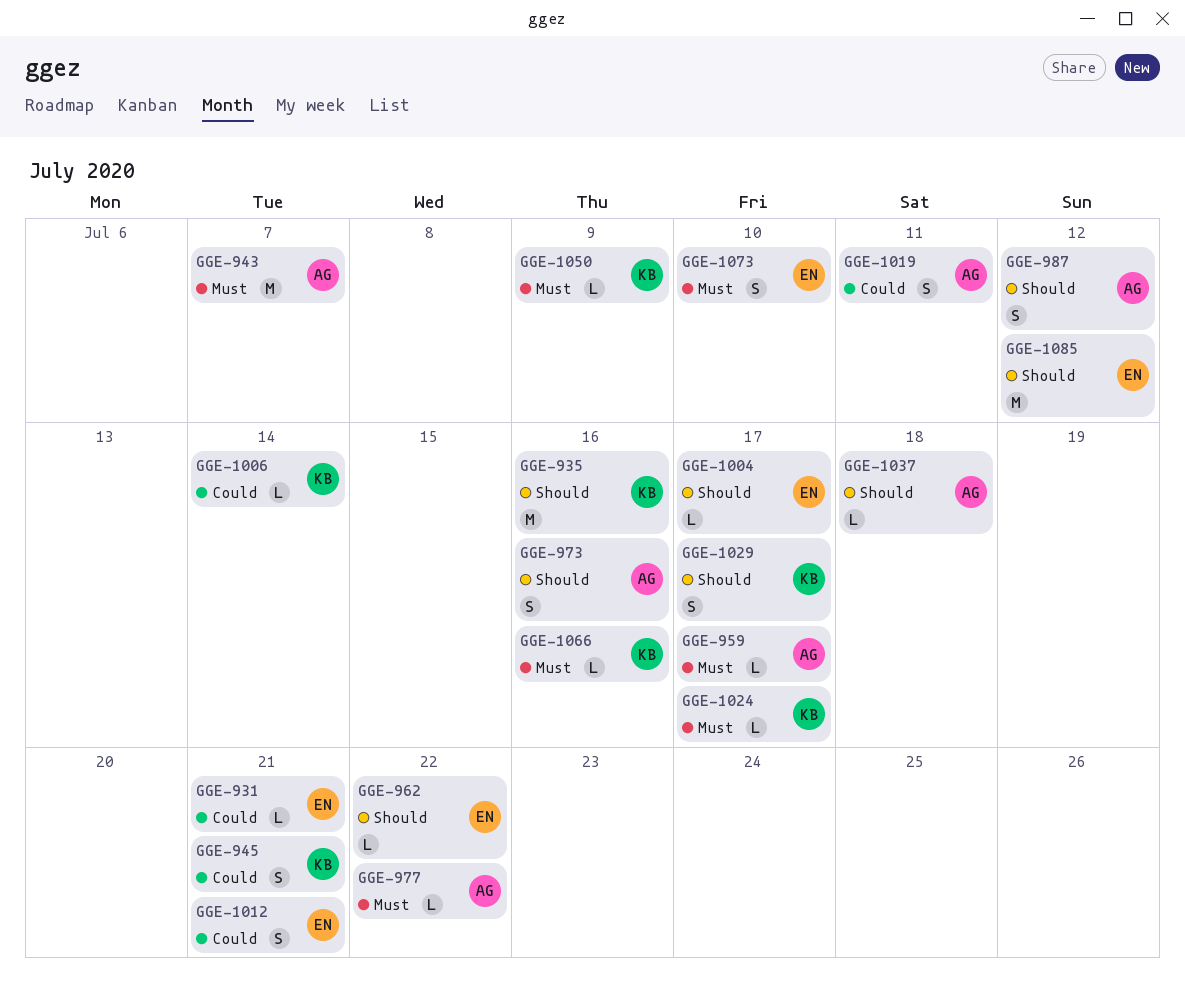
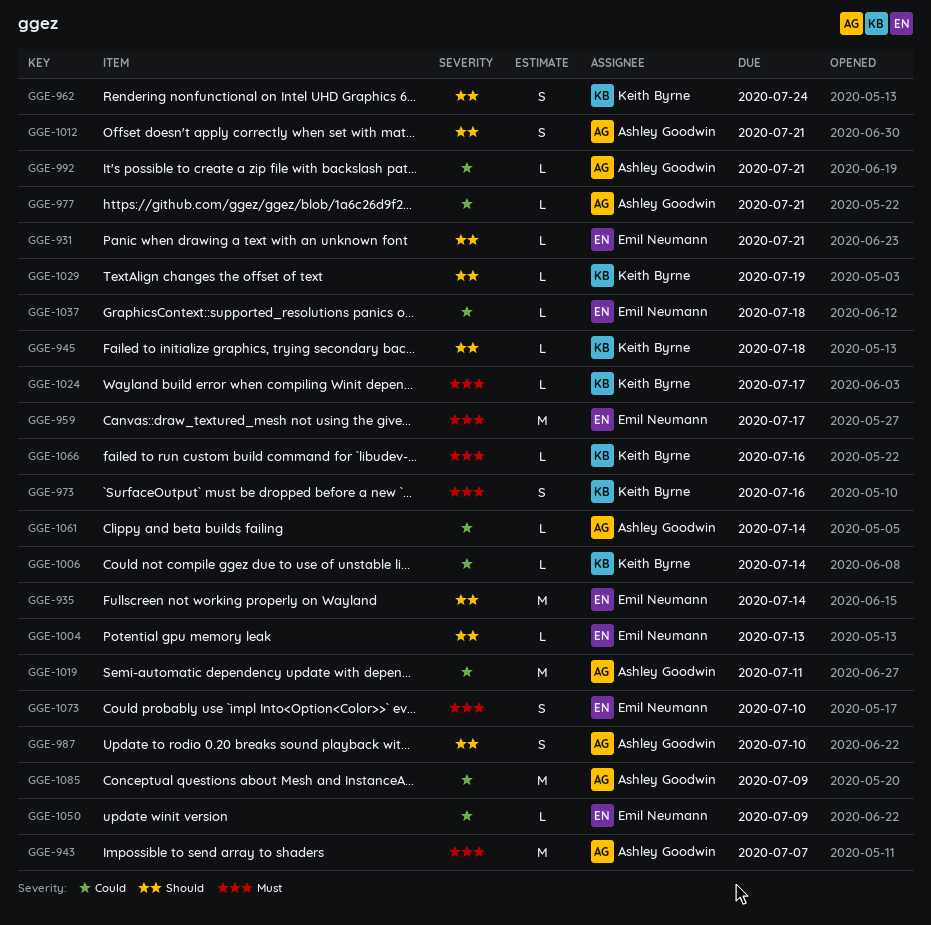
GGE-931, priority: Could -> Should
GGE-935, owner: Keith Byrne -> Emil Neumann
GGE-935, due: Jul 16 -> Jul 14
GGE-945, priority: Could -> Should
GGE-945, estimate: S -> L
GGE-945, due: Jul 21 -> Jul 18
GGE-959, owner: Ashley Goodwin -> Emil Neumann
GGE-959, estimate: L -> M
GGE-962, owner: Emil Neumann -> Keith Byrne
GGE-962, estimate: L -> S
GGE-962, due: Jul 22 -> Jul 24
GGE-973, owner: Ashley Goodwin -> Keith Byrne
GGE-973, priority: Should -> Must
GGE-977, priority: Must -> Could
GGE-977, due: Jul 22 -> Jul 21
GGE-987, due: Jul 12 -> Jul 10
GGE-992: none -> present
GGE-1004, due: Jul 17 -> Jul 13
GGE-1012, owner: Emil Neumann -> Ashley Goodwin
GGE-1012, priority: Could -> Should
GGE-1019, estimate: S -> M
GGE-1029, estimate: S -> L
GGE-1029, due: Jul 17 -> Jul 19
GGE-1037, owner: Ashley Goodwin -> Emil Neumann
GGE-1037, priority: Should -> Could
GGE-1050, owner: Keith Byrne -> Emil Neumann
GGE-1050, priority: Must -> Could
GGE-1061: none -> present
GGE-1085, owner: Emil Neumann -> Ashley Goodwin
GGE-1085, priority: Should -> Could
GGE-1085, due: Jul 12 -> Jul 9

